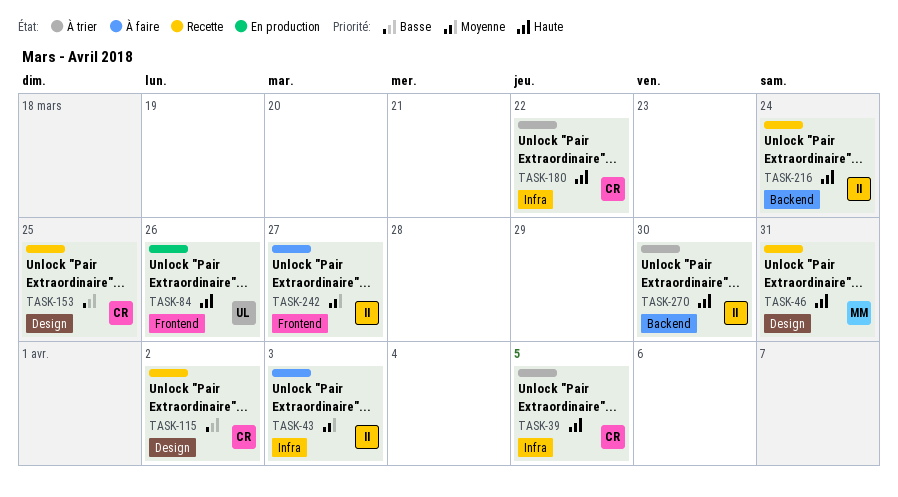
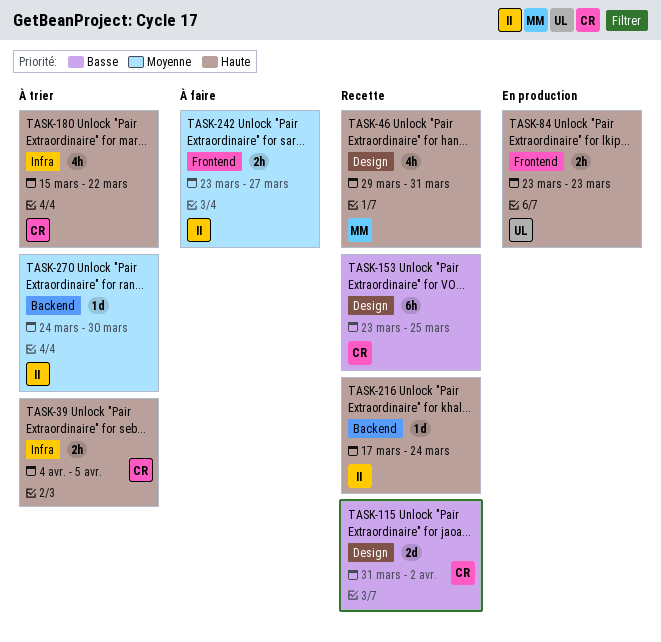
TASK-43: present -> none
TASK-84, due: Mar 26 -> Mar 23
TASK-270, priority: Haute -> Moyenne

